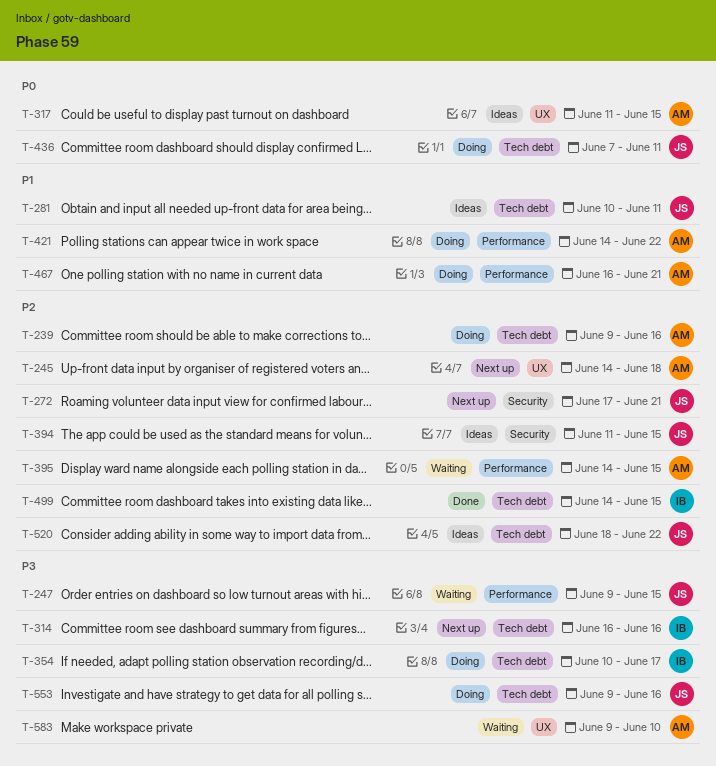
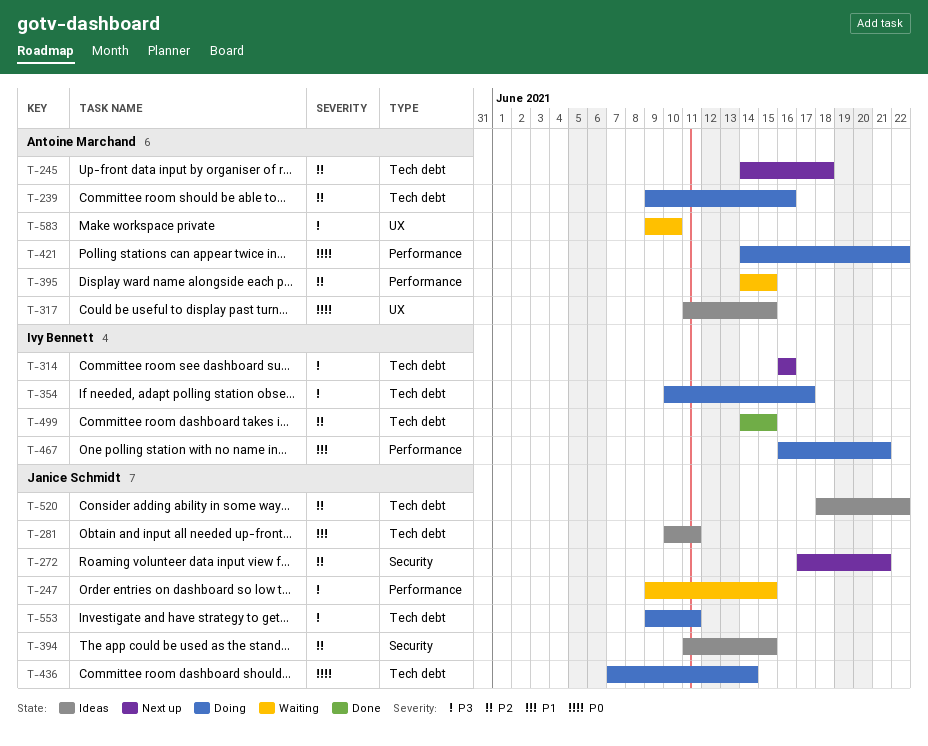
T-245, label: UX -> Tech debt
T-421, priority: P1 -> P0
T-436, due: Jun 11 -> Jun 14
T-467, owner: Antoine Marchand -> Ivy Bennett
T-553, due: Jun 16 -> Jun 11

